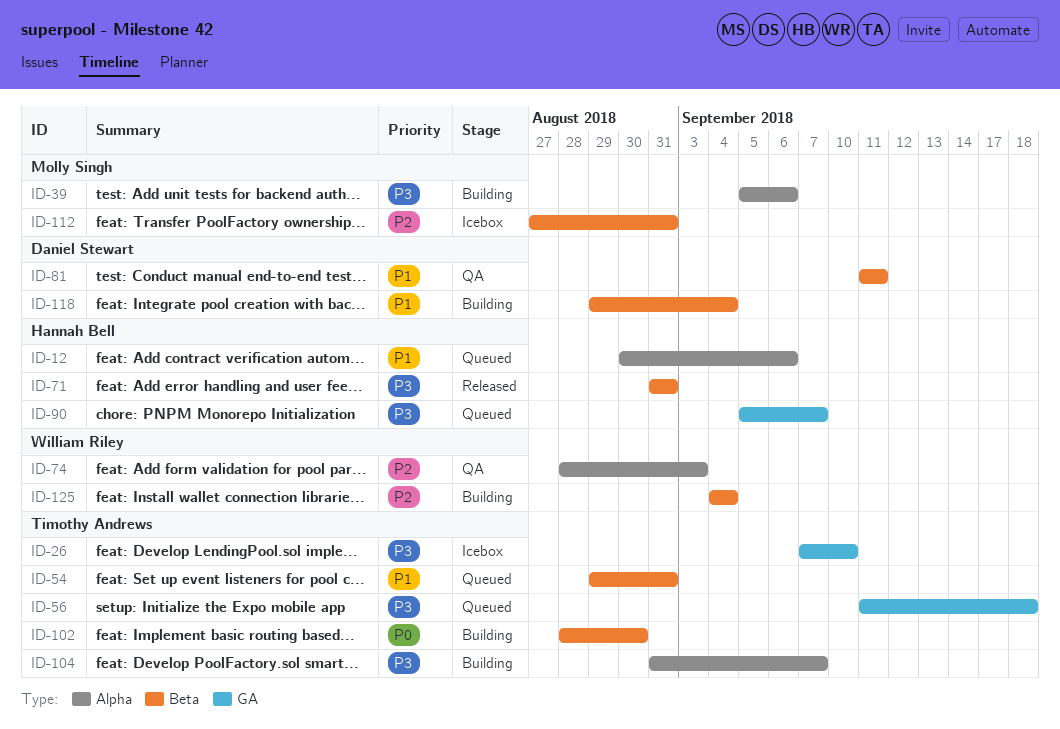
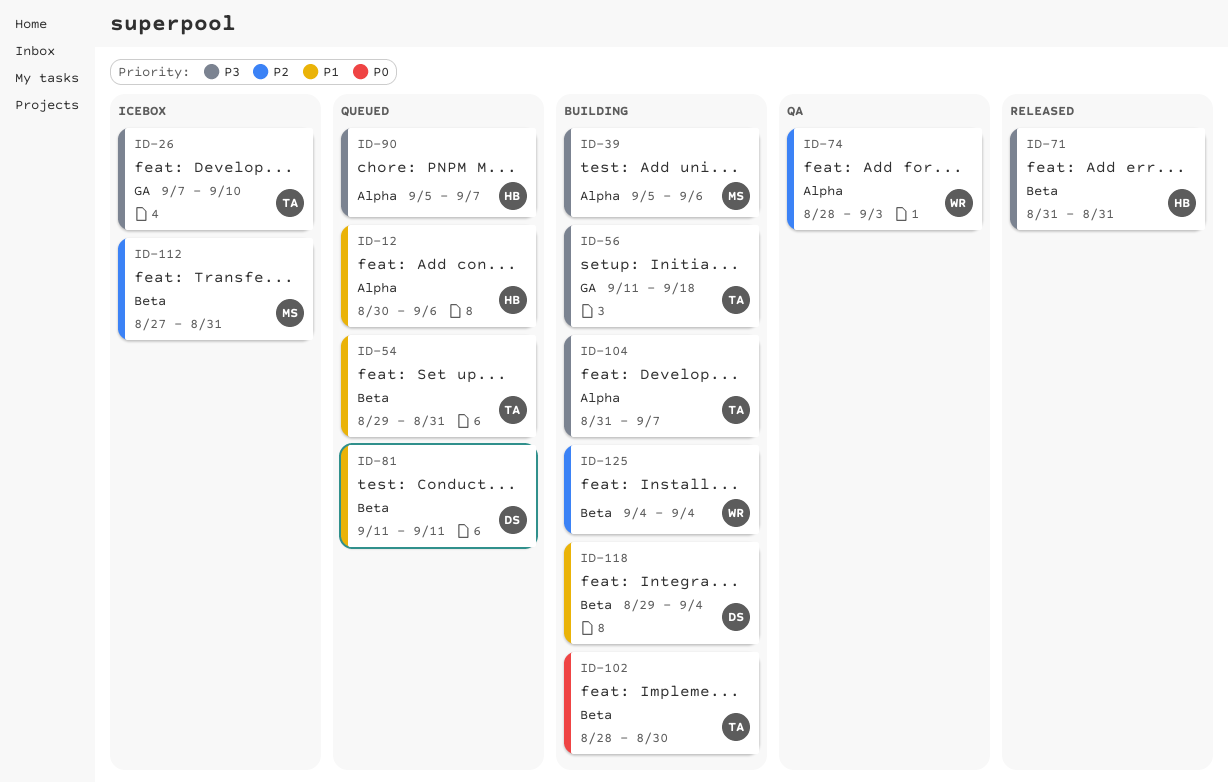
ID-56, status: Queued -> Building
ID-81, status: QA -> Queued
ID-90, label: GA -> Alpha

